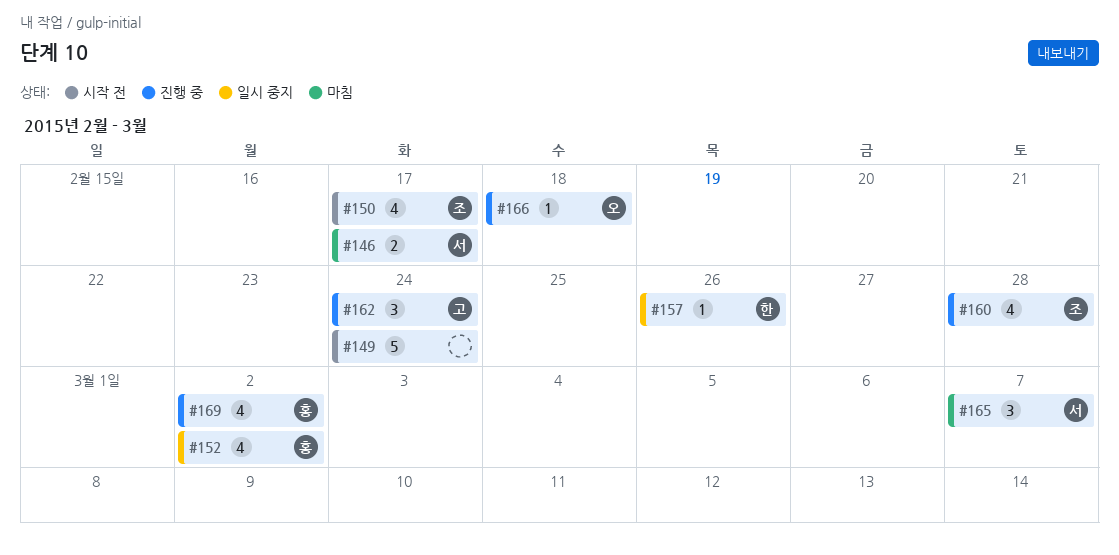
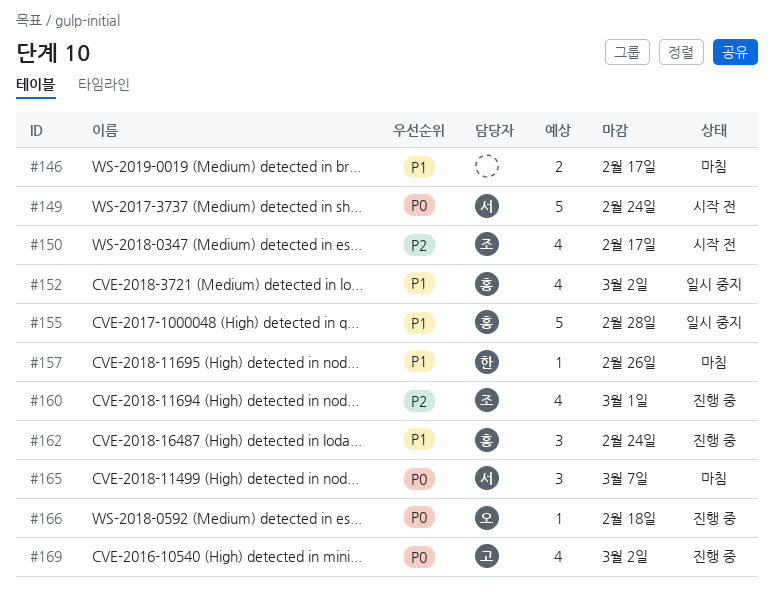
#146, owner: 서 -> none
#149, owner: none -> 서
#155: none -> present
#157, status: 일시 중지 -> 마침
#160, due: Feb 28 -> Mar 1
#162, owner: 고 -> 홍
#169, owner: 홍 -> 고

